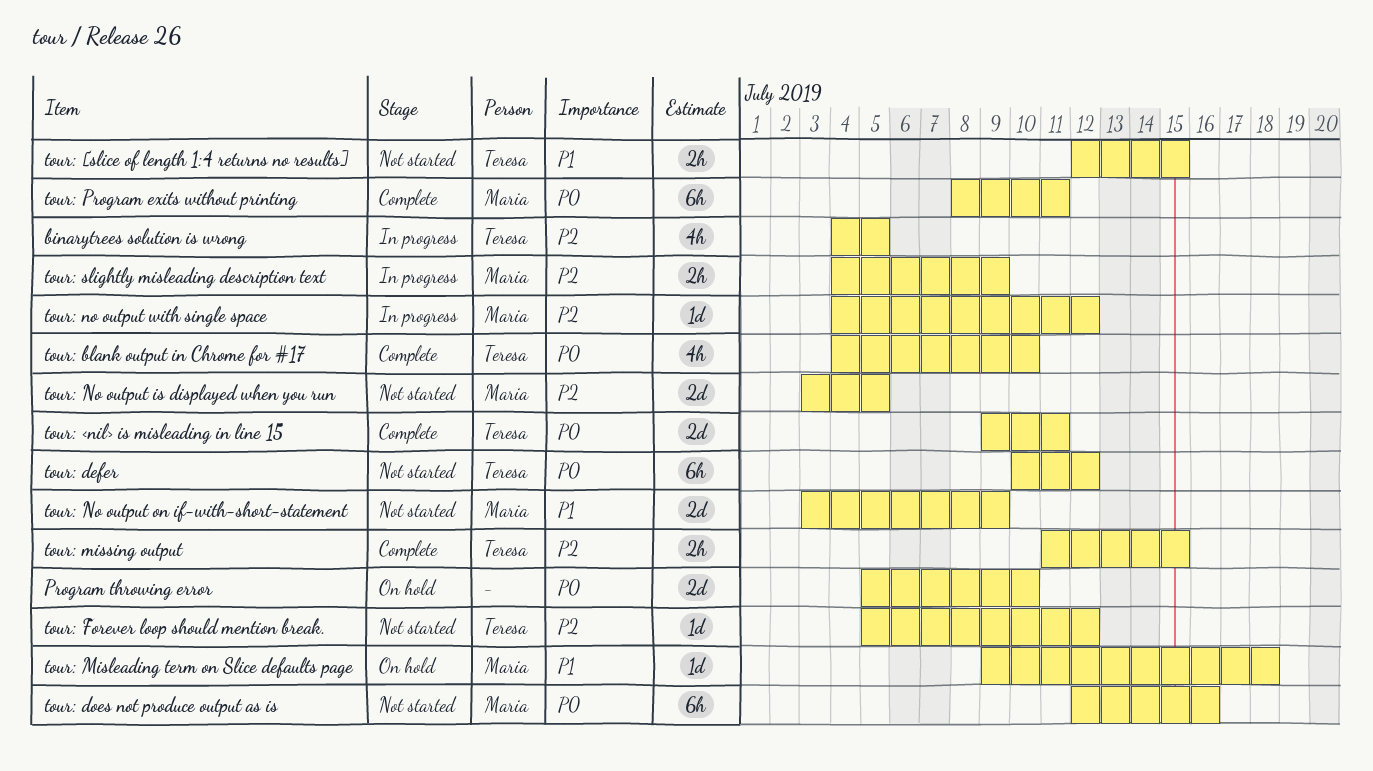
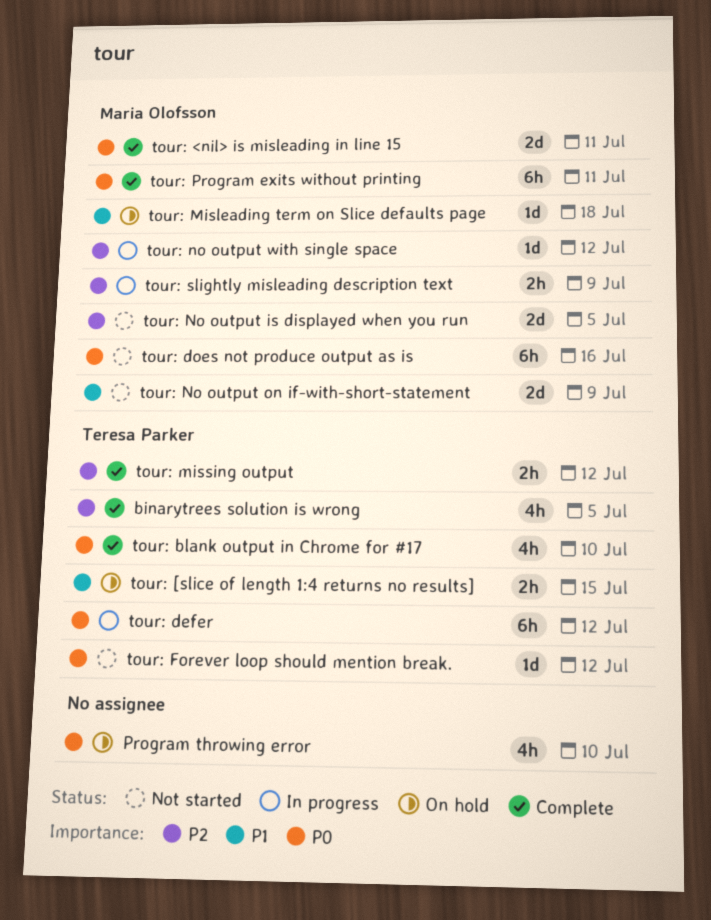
binarytrees solution is wrong, status: In progress -> Complete
Program throwing error, estimate: 2d -> 4h
tour: <nil> is misleading in line 15, owner: Teresa Parker -> Maria Olofsson
tour: [slice of length 1:4 returns no results], status: Not started -> On hold
tour: defer, status: Not started -> In progress
tour: Forever loop should mention break., priority: P2 -> P0
tour: missing output, due: Jul 15 -> Jul 12

